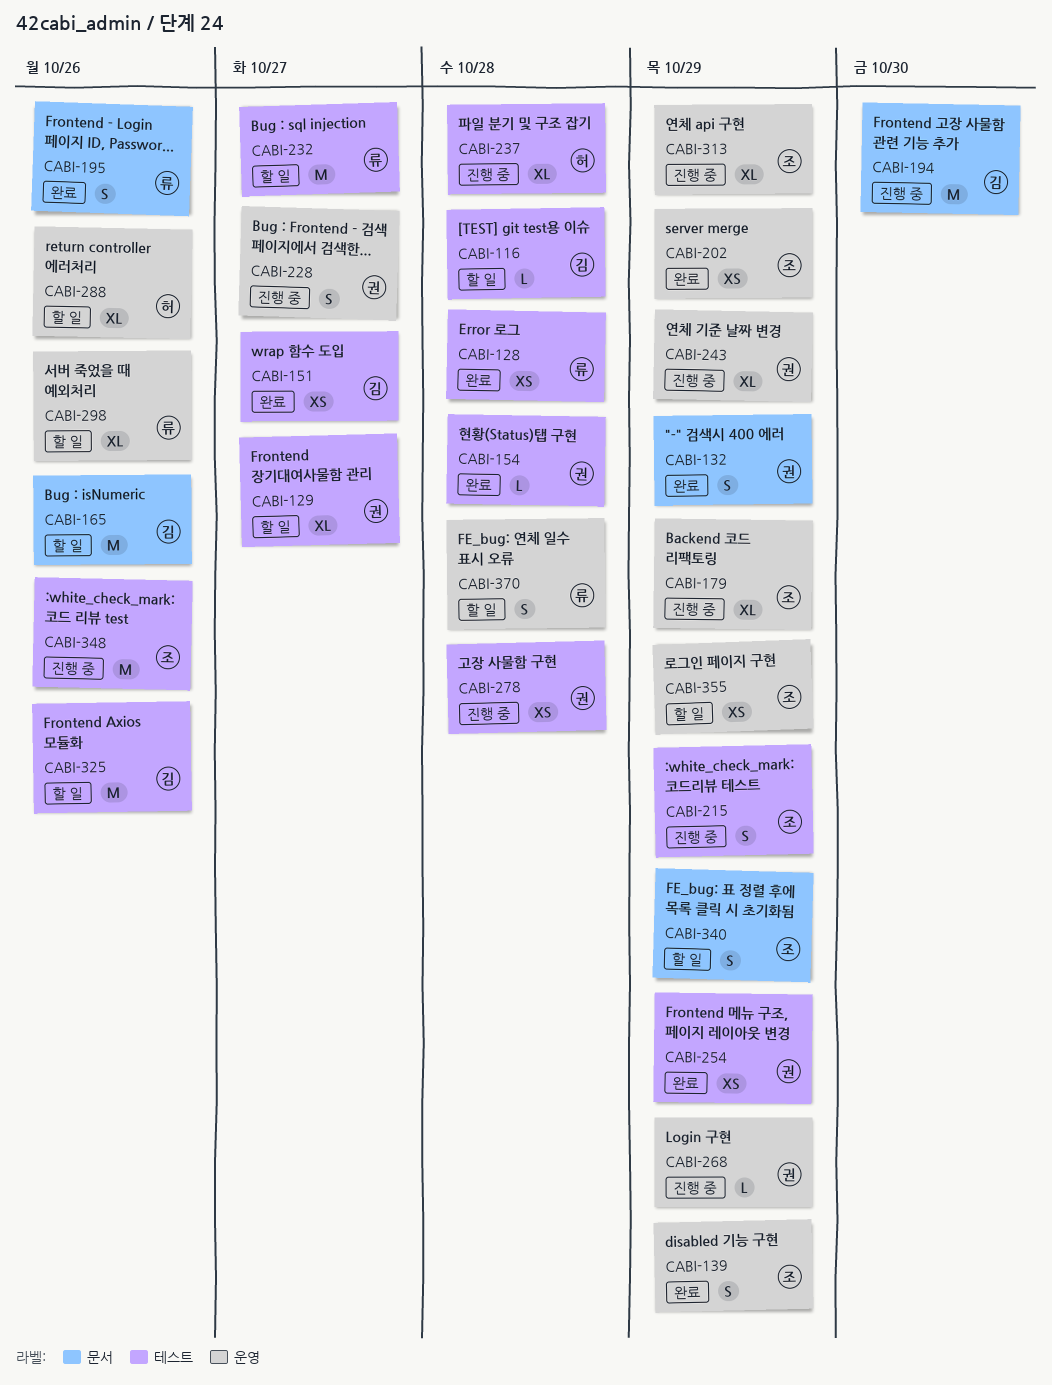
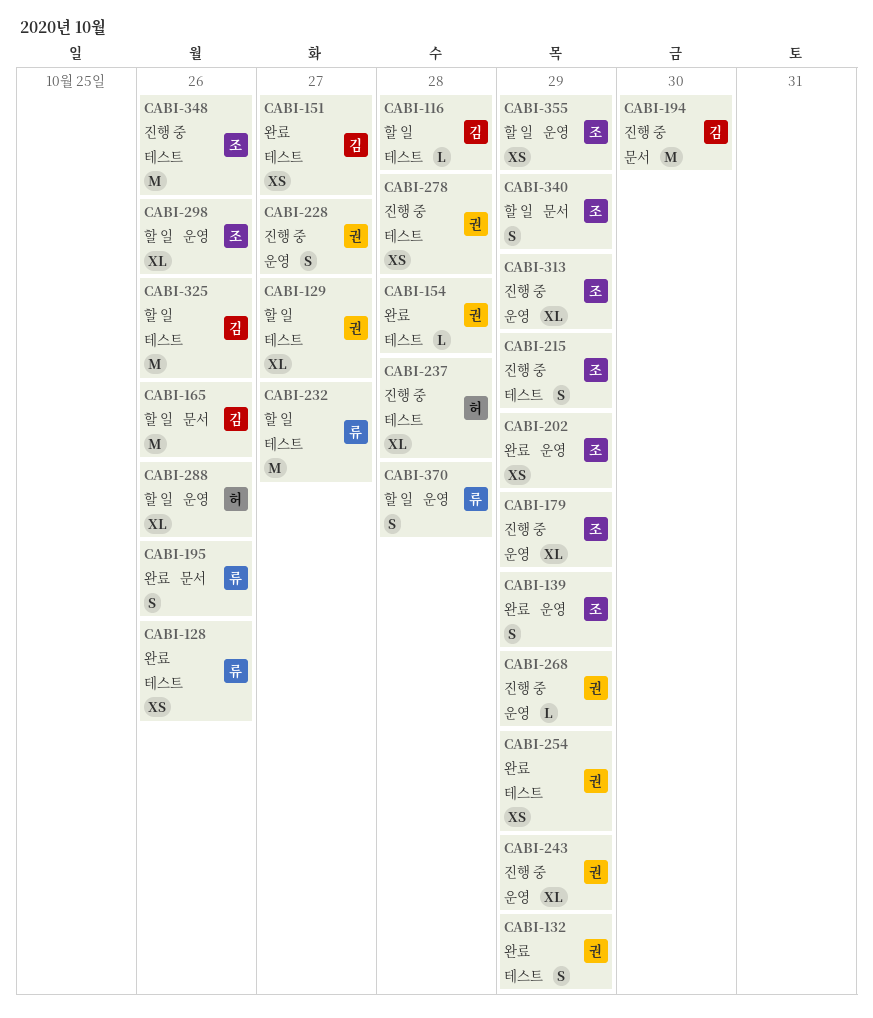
CABI-128, due: Oct 28 -> Oct 26
CABI-132, label: 문서 -> 테스트
CABI-298, owner: 류 -> 조

